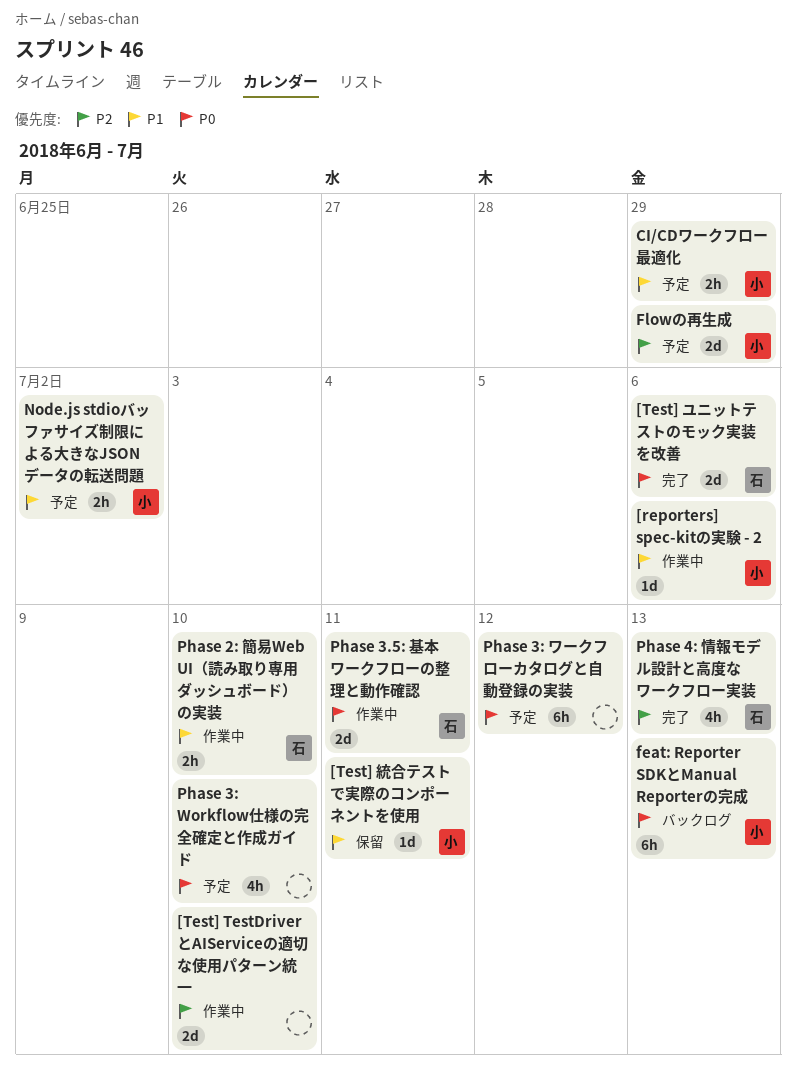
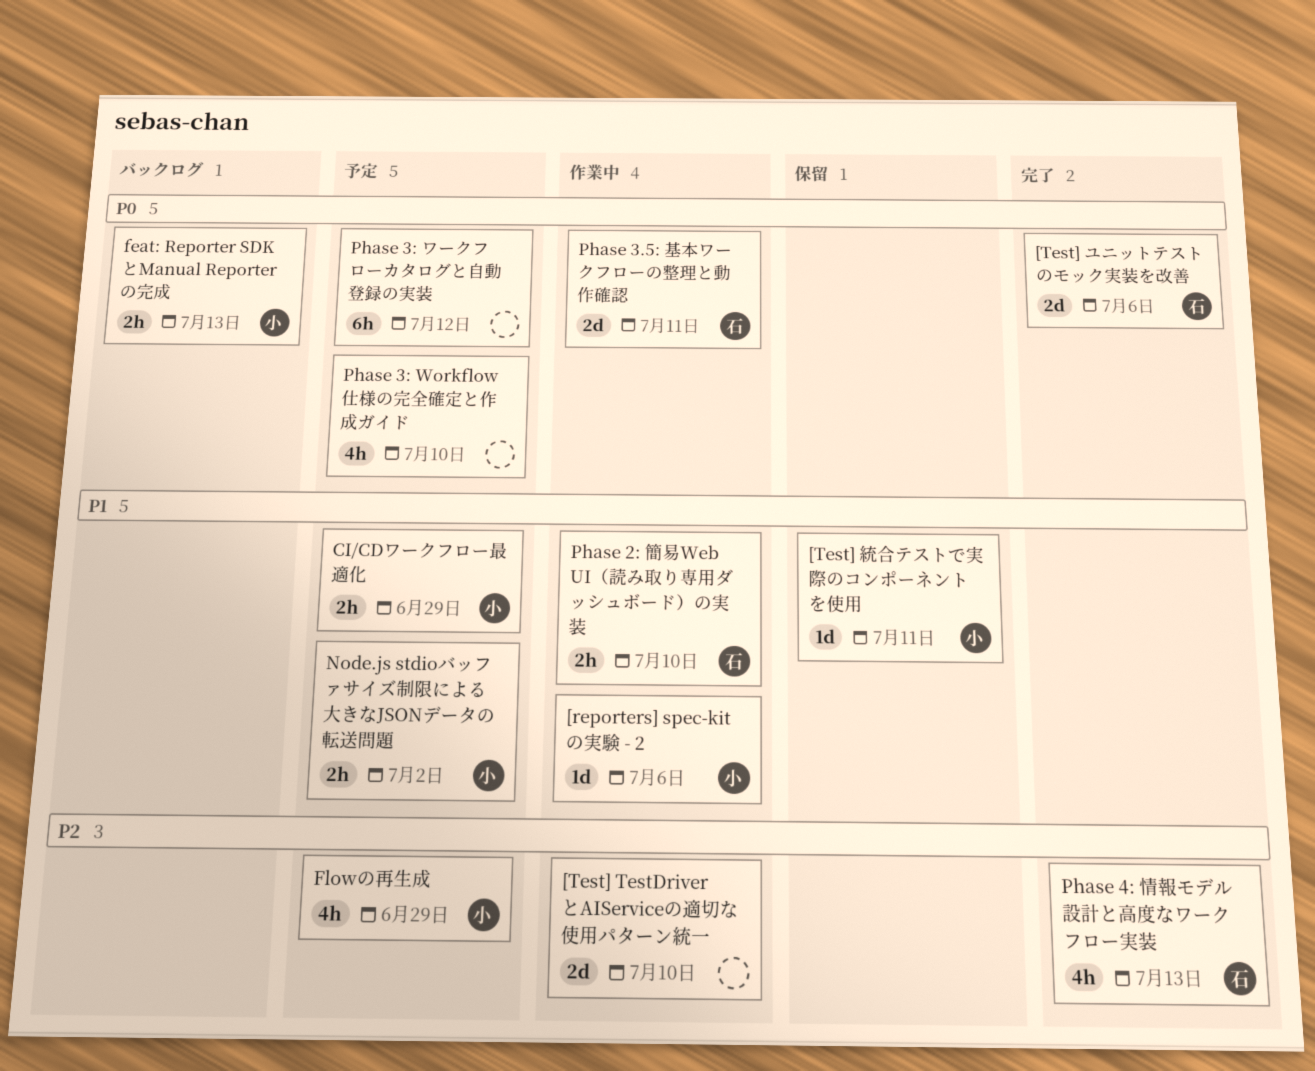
feat: Reporter SDKとManual Reporterの完成, estimate: 6h -> 2h
Flowの再生成, estimate: 2d -> 4h

